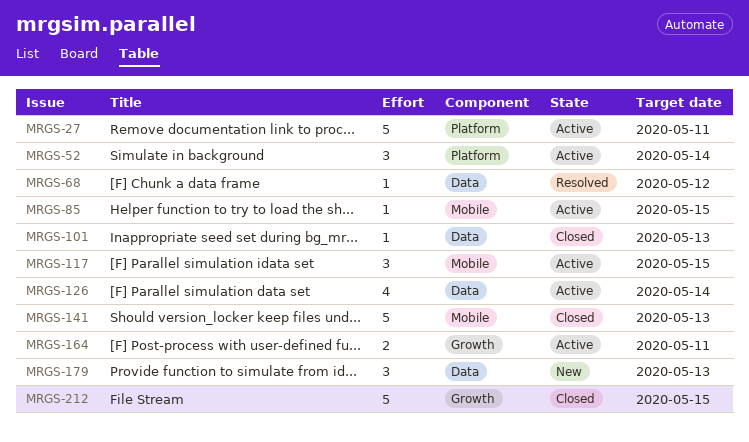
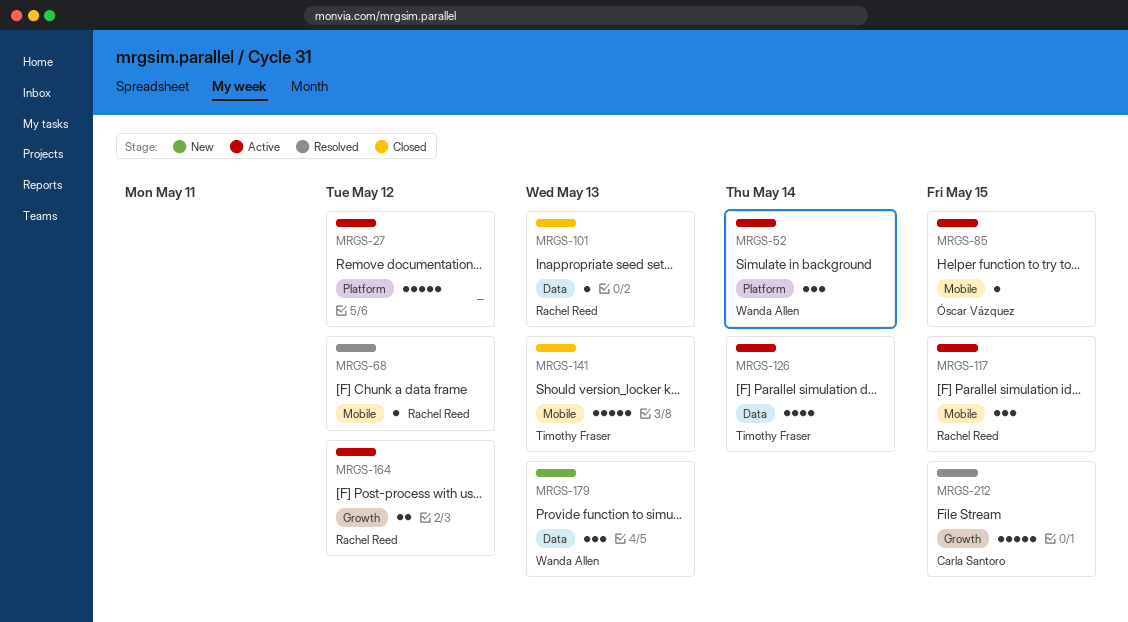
MRGS-27, due: May 11 -> May 12
MRGS-68, label: Data -> Mobile
MRGS-164, due: May 11 -> May 12
MRGS-212, status: Closed -> Resolved

